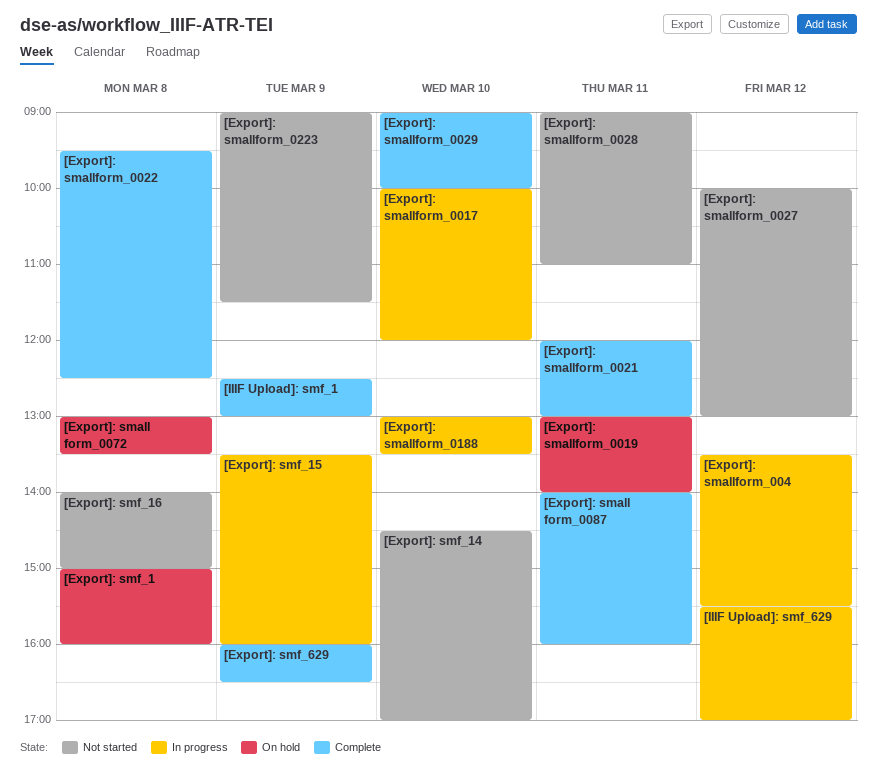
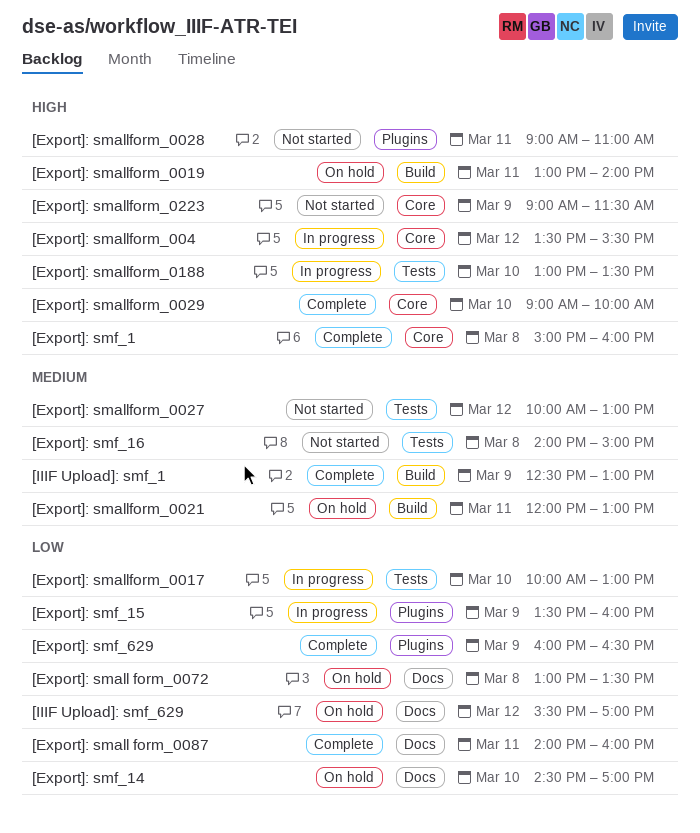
[Export]: smallform_0017, ends: 12:00 -> 13:00
[Export]: smallform_0021, status: Complete -> On hold
[Export]: smallform_0022: present -> none
[Export]: smf_1, status: On hold -> Complete
[Export]: smf_14, status: Not started -> On hold
[IIIF Upload]: smf_629, status: In progress -> On hold

